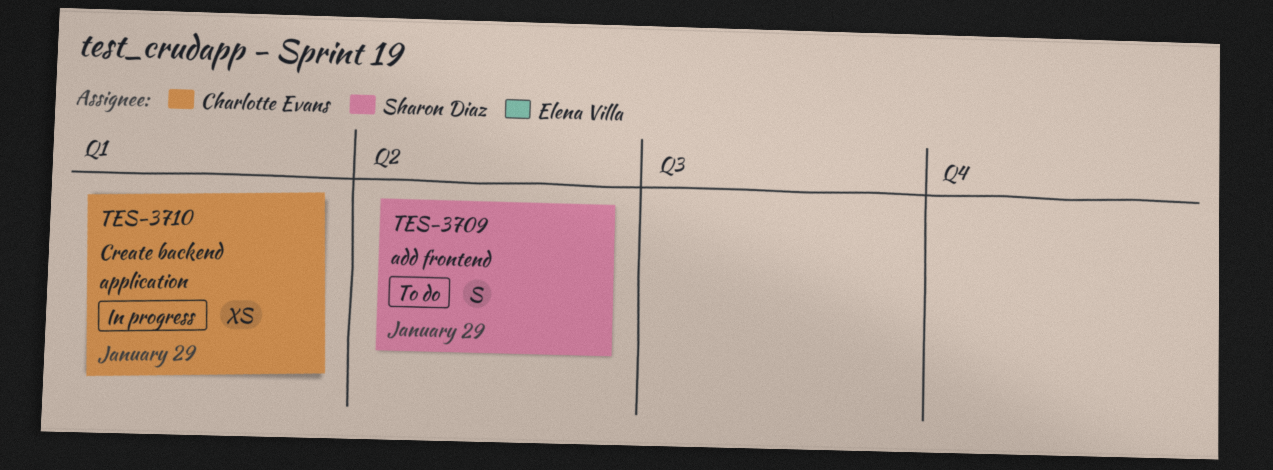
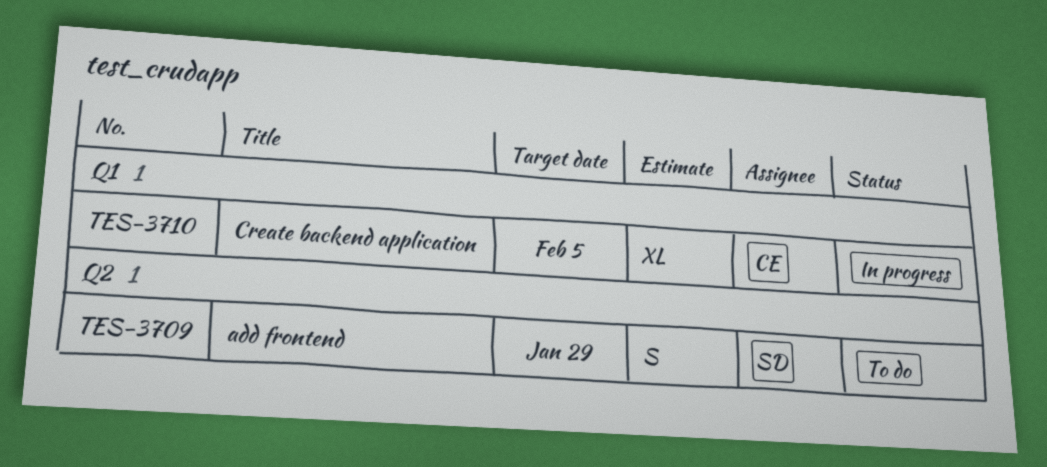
TES-3710, estimate: XS -> XL
TES-3710, due: Jan 29 -> Feb 5

